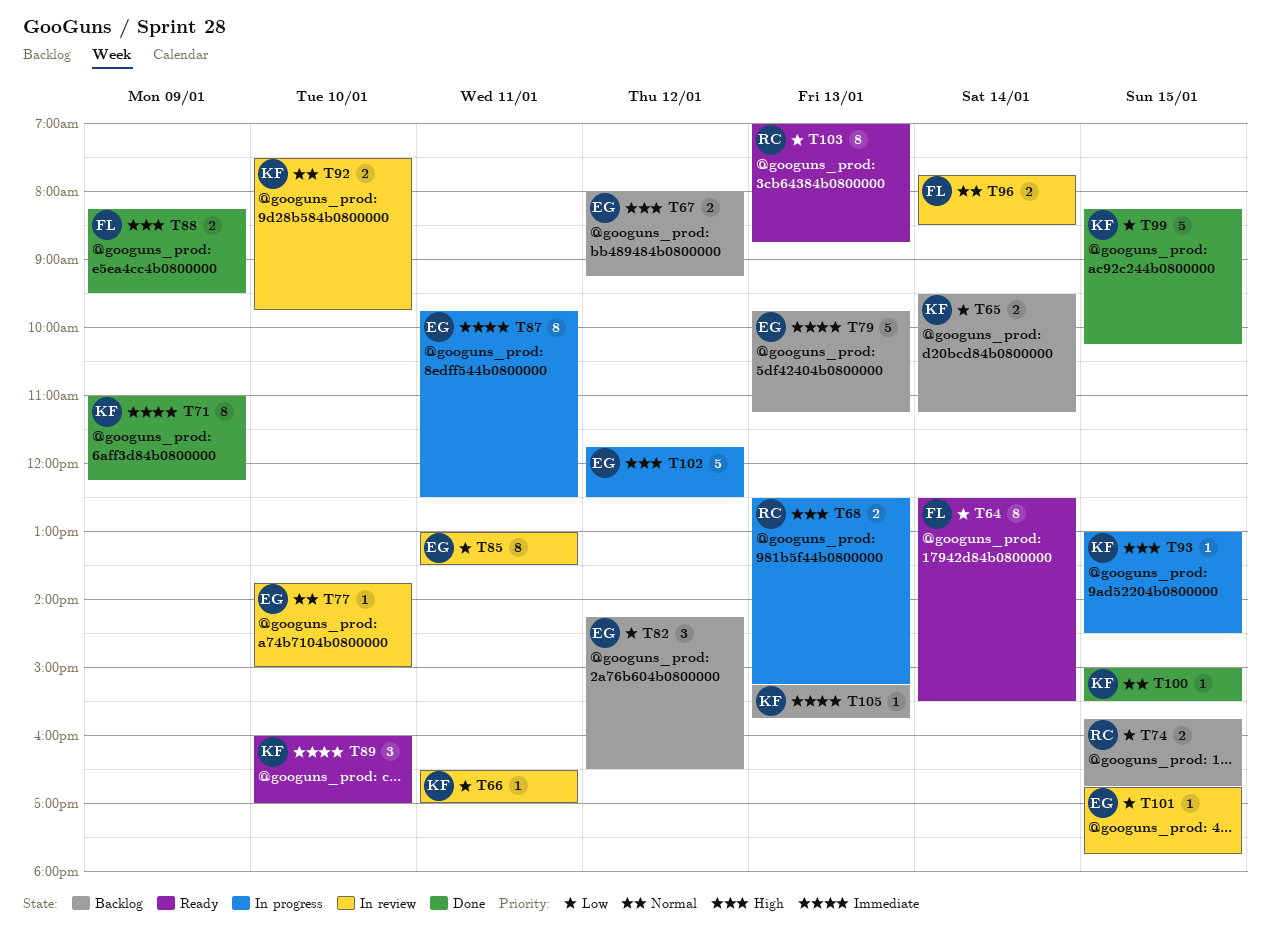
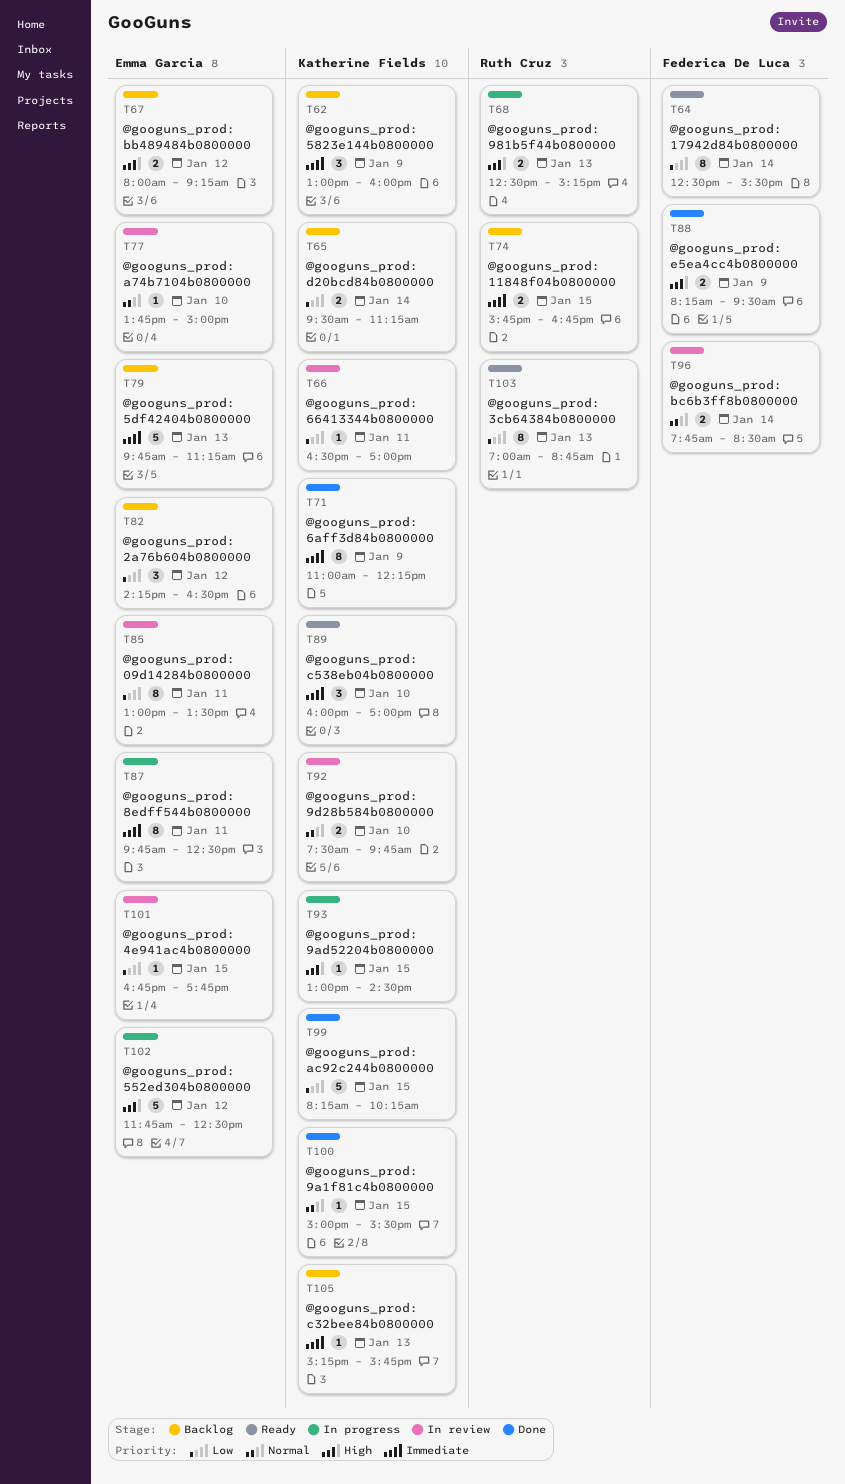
T62: none -> present
T74, priority: Low -> Immediate

